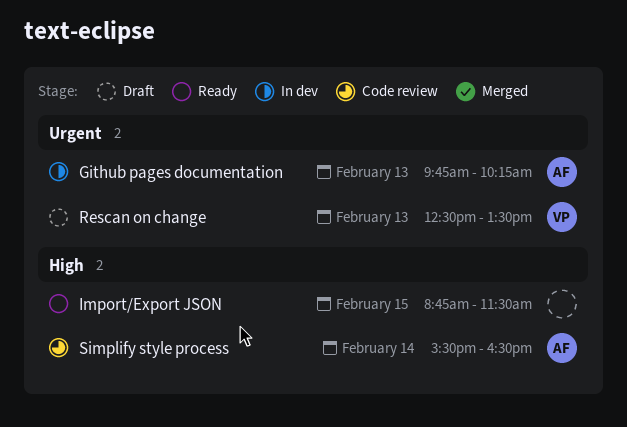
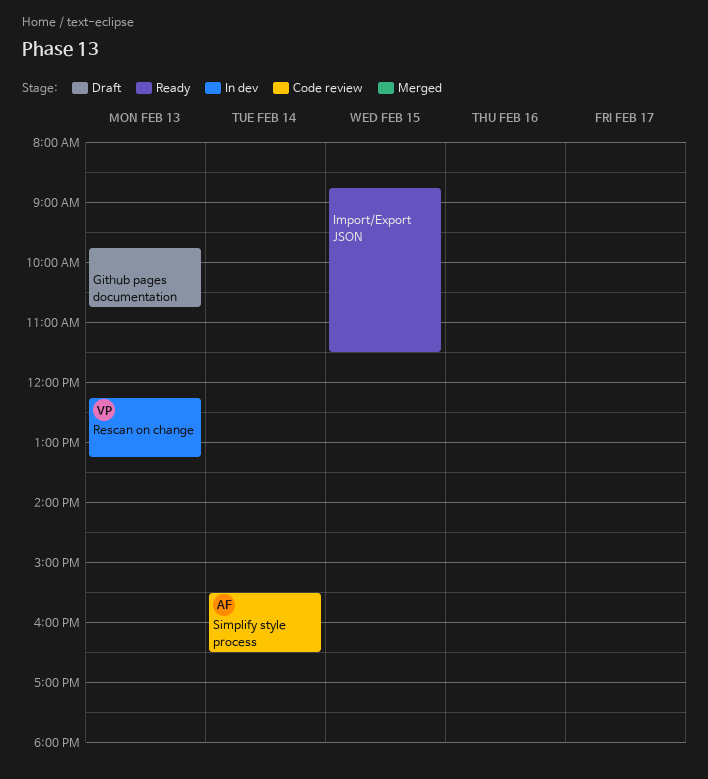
Github pages documentation, status: In dev -> Draft
Github pages documentation, owner: AF -> none
Github pages documentation, ends: 10:15 -> 10:45
Rescan on change, status: Draft -> In dev
Rescan on change, begins: 12:30 -> 12:15
Rescan on change, ends: 13:30 -> 13:15

